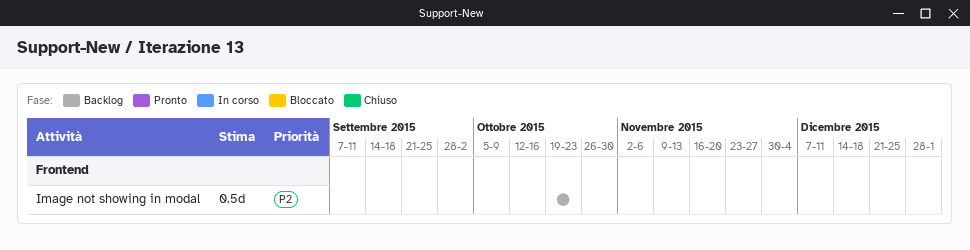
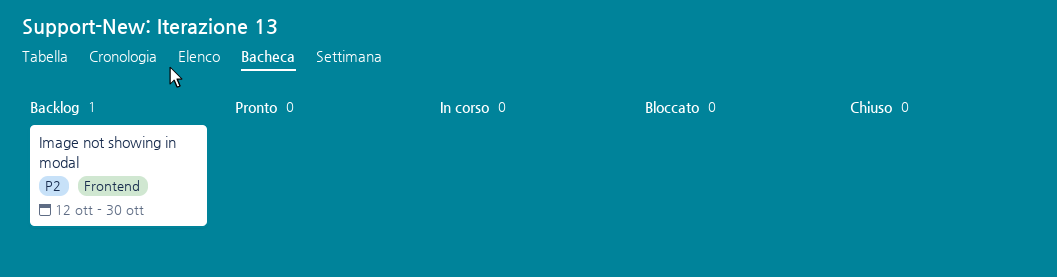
Image not showing in modal, start: Oct 19 -> Oct 12
Image not showing in modal, due: Oct 23 -> Oct 30

